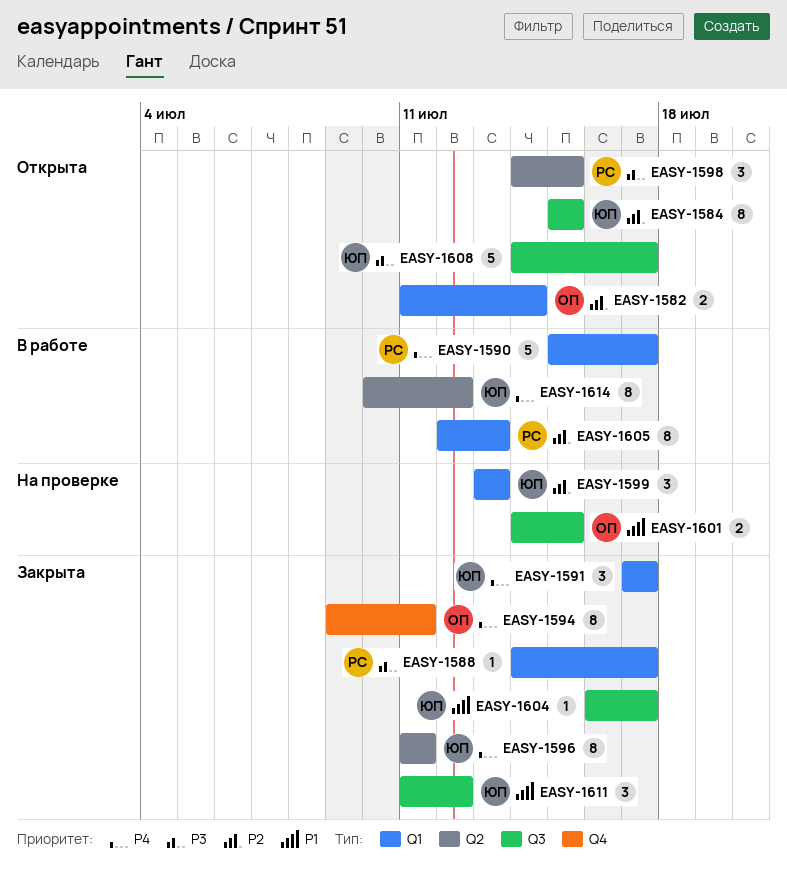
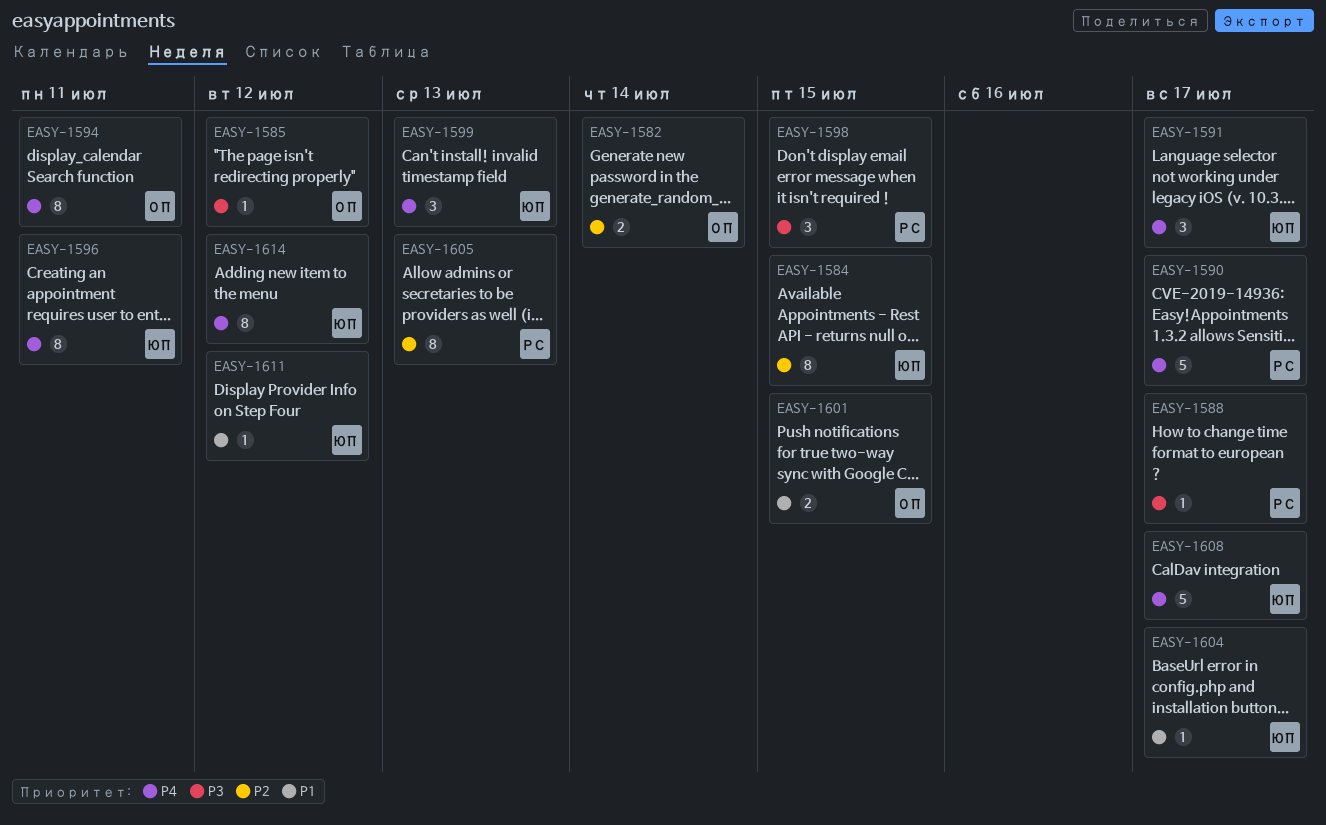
EASY-1585: none -> present
EASY-1599, priority: P2 -> P4
EASY-1608, priority: P3 -> P4
EASY-1611, estimate: 3 -> 1

